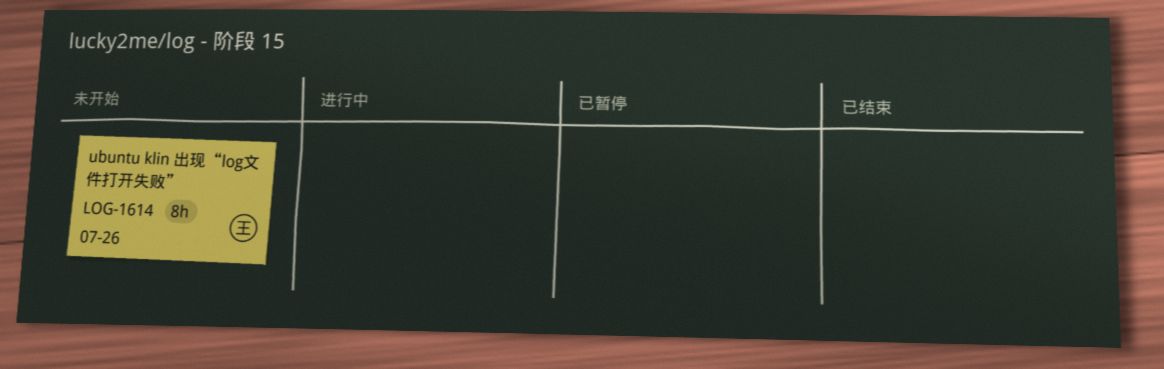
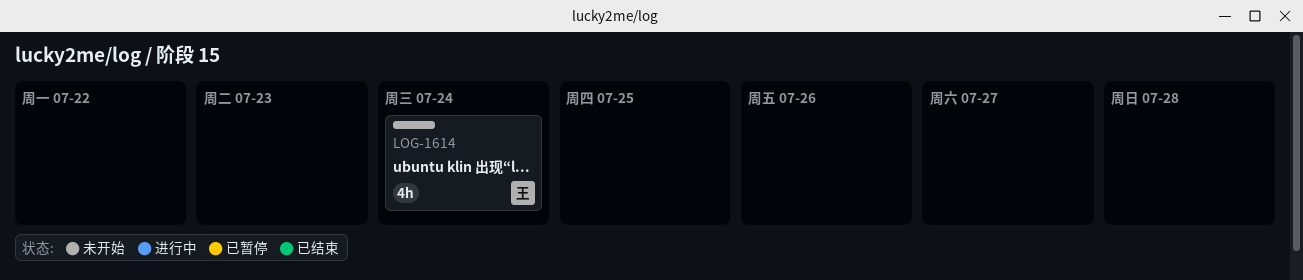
LOG-1614, estimate: 8h -> 4h
LOG-1614, due: Jul 26 -> Jul 24

